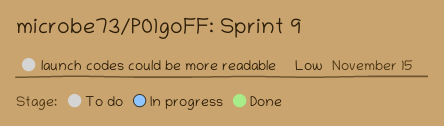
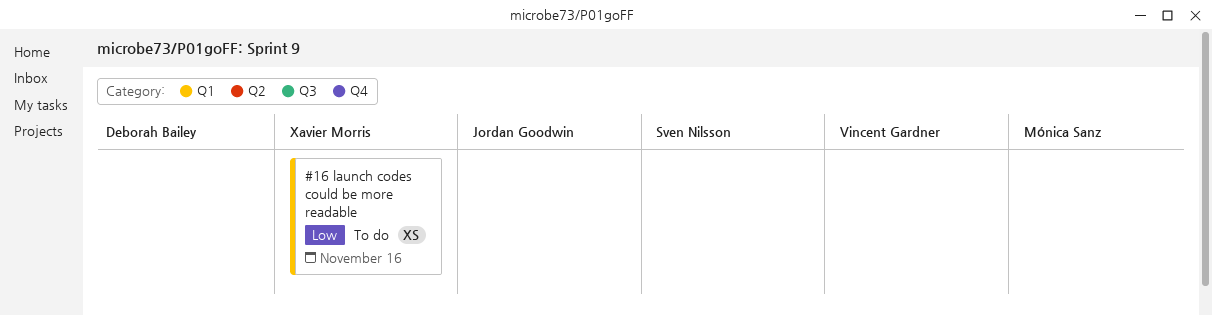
launch codes could be more readable, due: Nov 15 -> Nov 16

